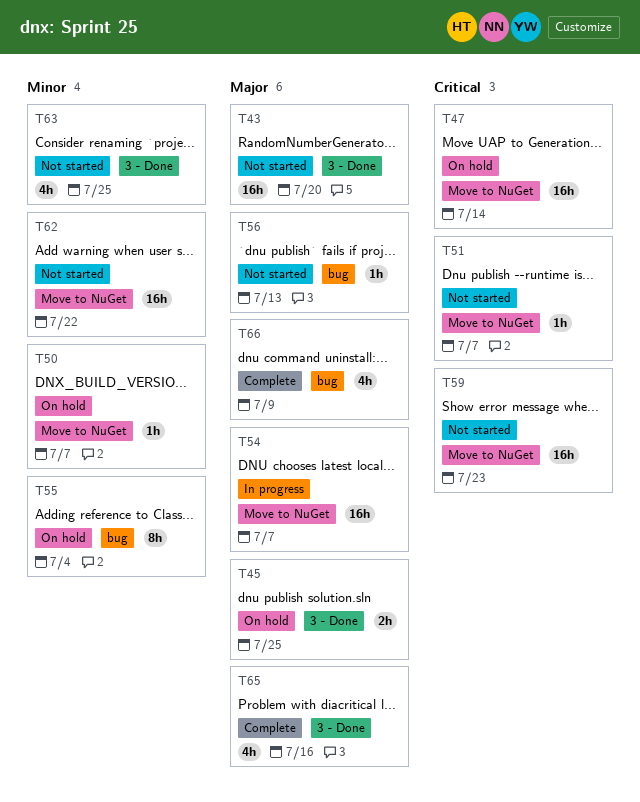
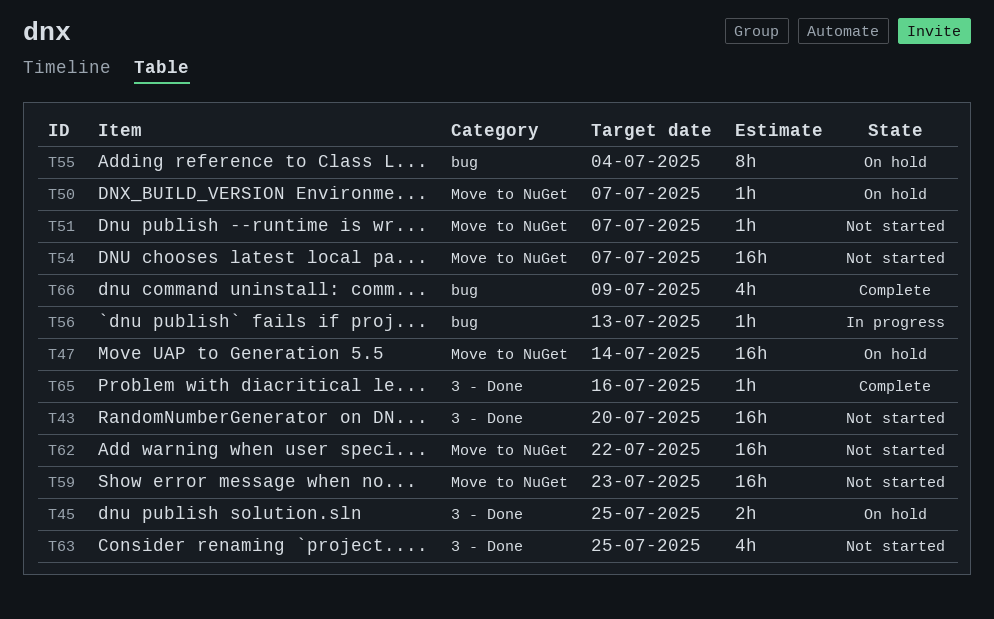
T54, status: In progress -> Not started
T56, status: Not started -> In progress
T65, estimate: 4h -> 1h

